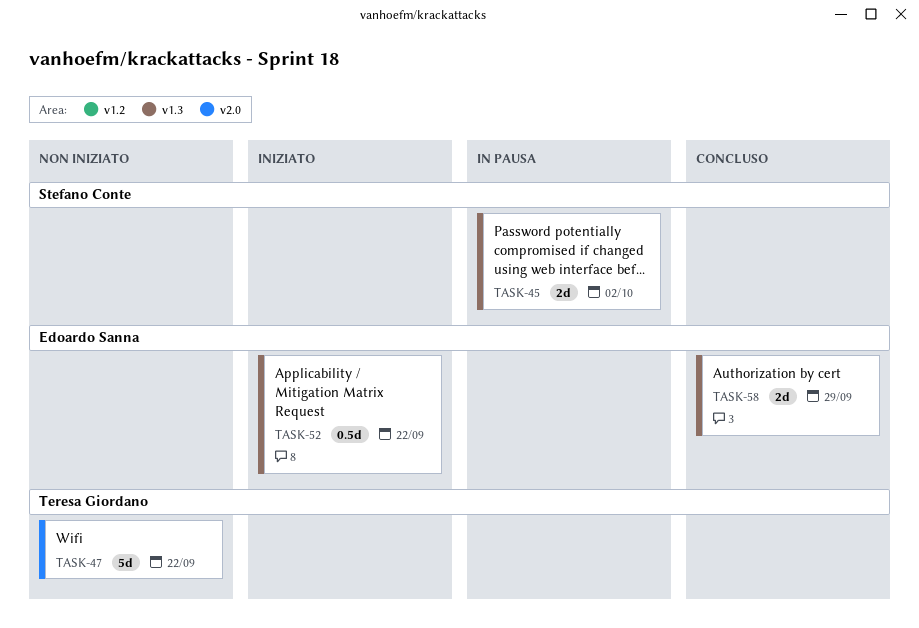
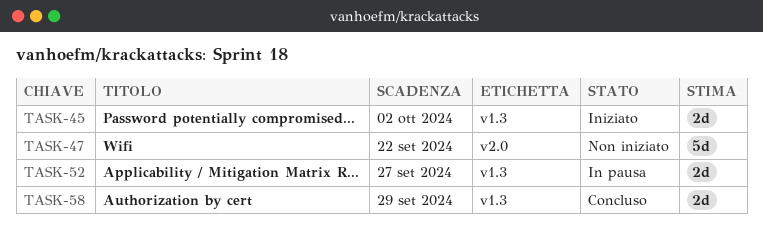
TASK-45, status: In pausa -> Iniziato
TASK-52, status: Iniziato -> In pausa
TASK-52, estimate: 0.5d -> 2d
TASK-52, due: Sep 22 -> Sep 27

